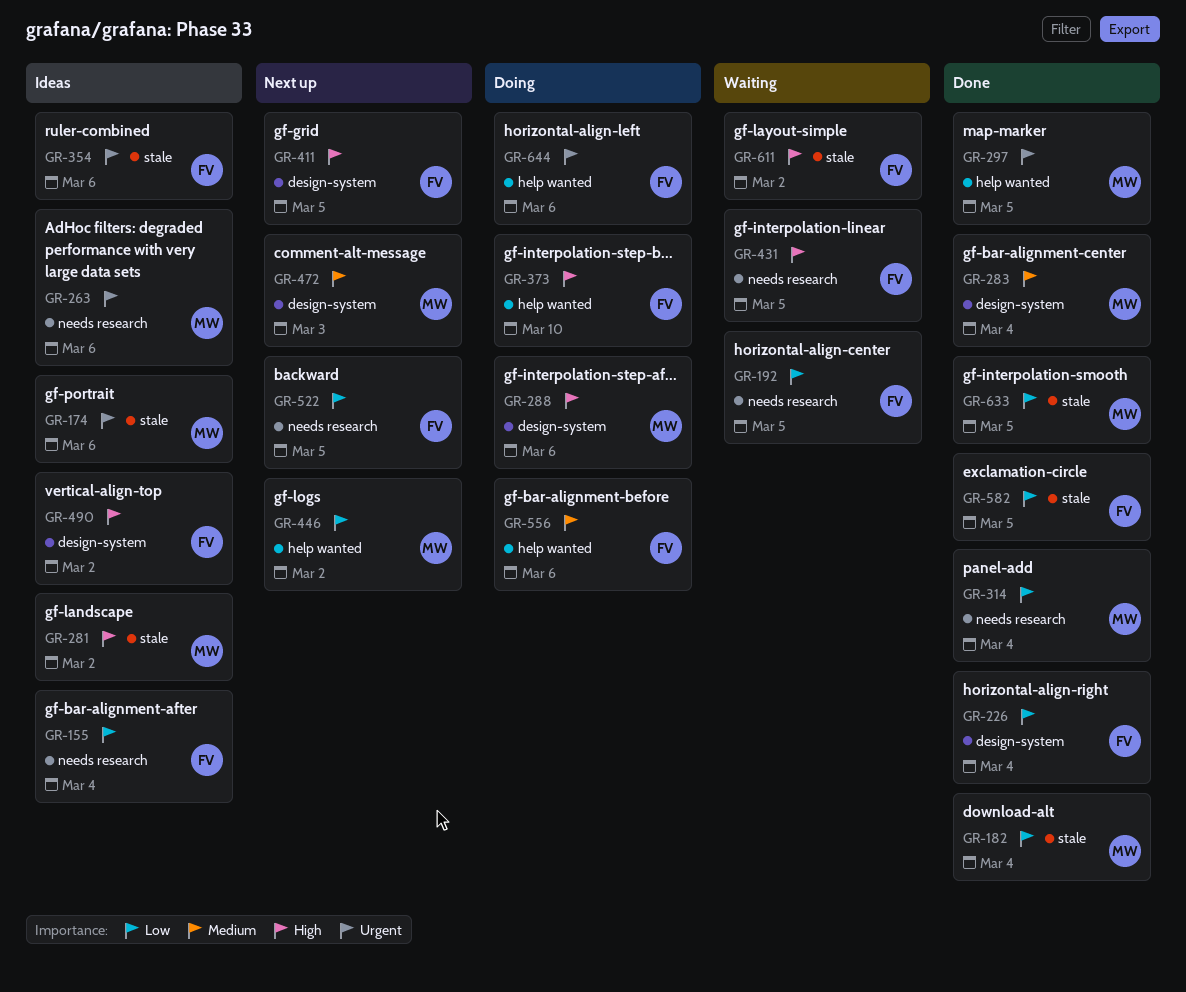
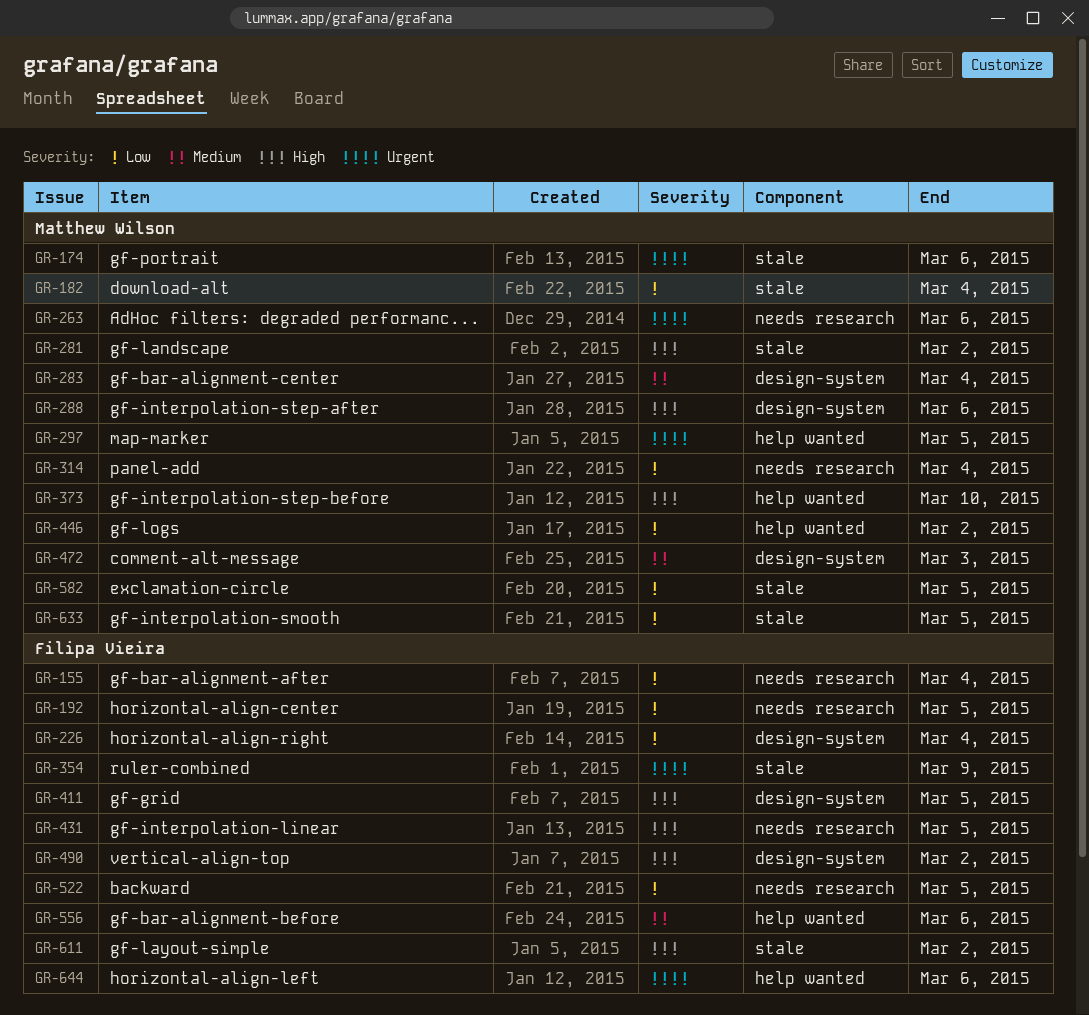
GR-354, due: Mar 6 -> Mar 9
GR-373, owner: Filipa Vieira -> Matthew Wilson
GR-582, owner: Filipa Vieira -> Matthew Wilson

